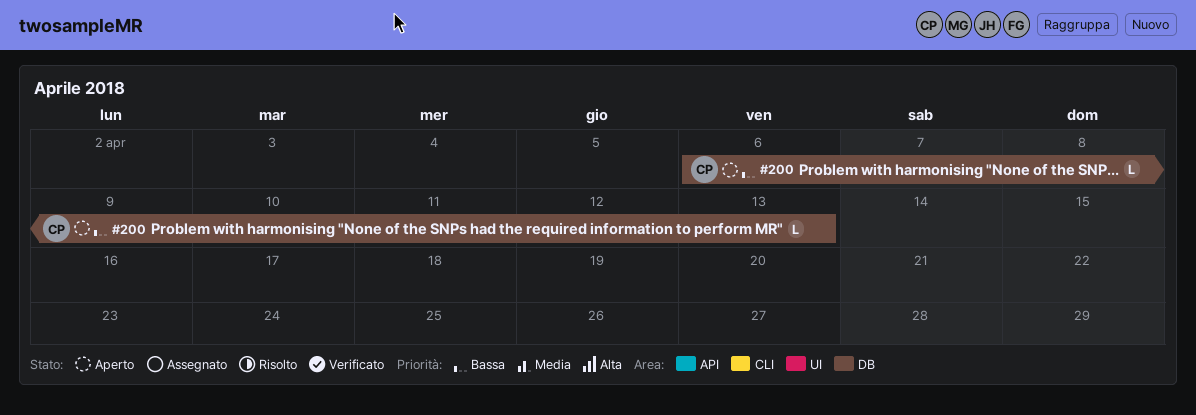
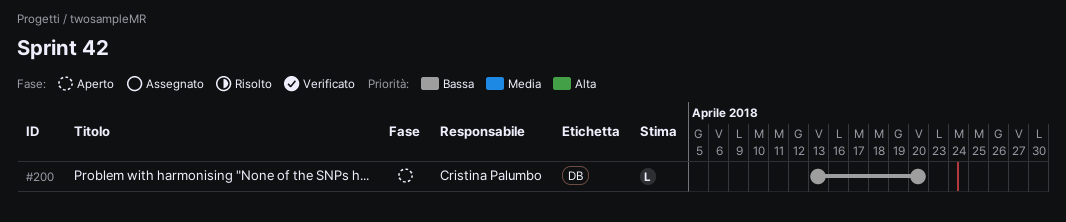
#200, start: Apr 6 -> Apr 13
#200, due: Apr 13 -> Apr 20

